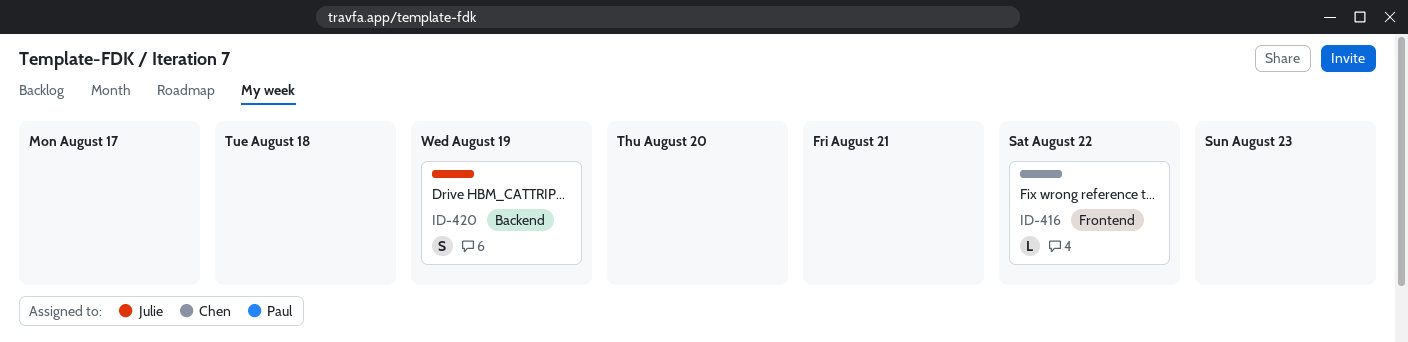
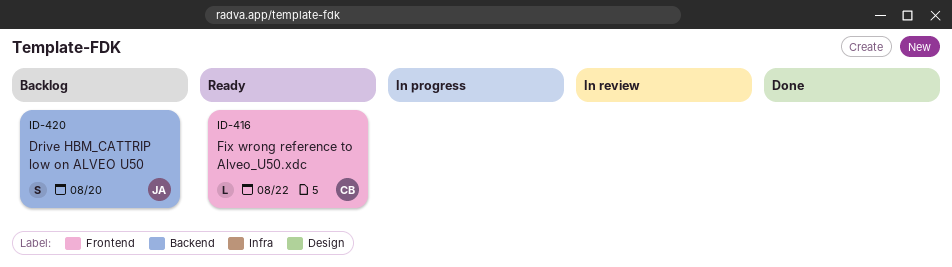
ID-420, due: Aug 19 -> Aug 20

